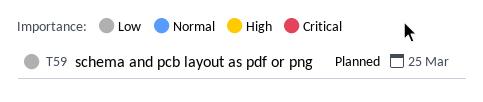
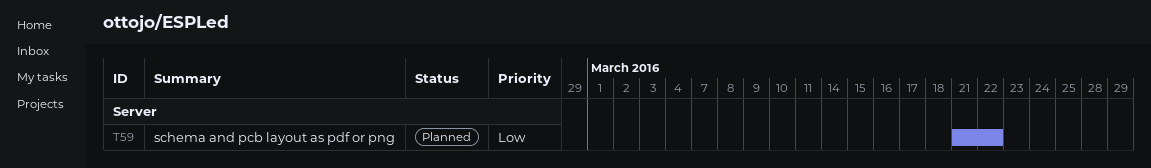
T59, due: Mar 25 -> Mar 22

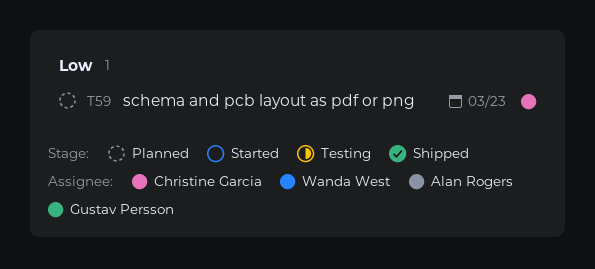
T59, due: Mar 22 -> Mar 23

